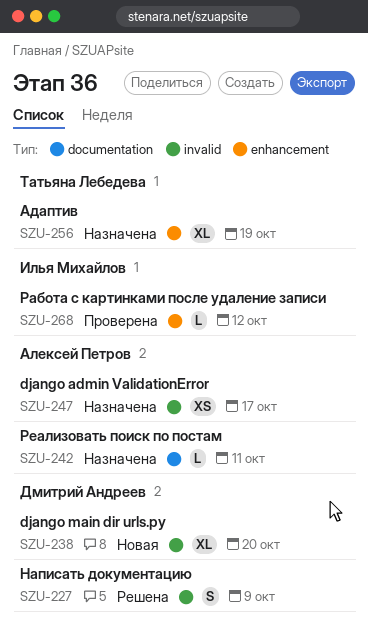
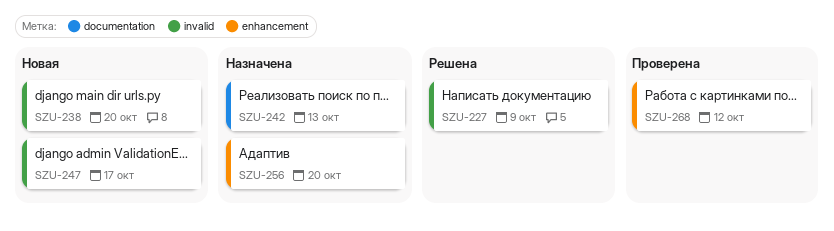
SZU-242, due: Oct 11 -> Oct 13
SZU-247, status: Назначена -> Новая
SZU-256, due: Oct 19 -> Oct 20

